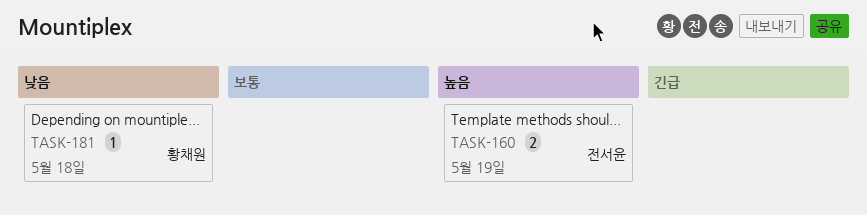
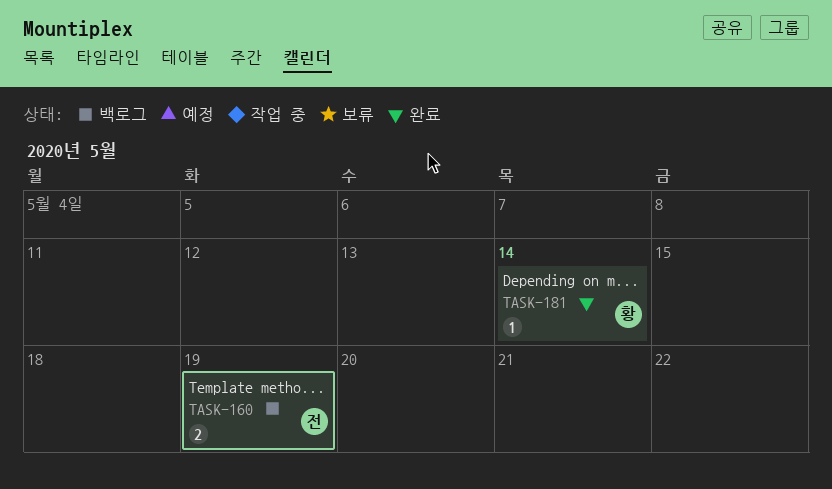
TASK-181, due: May 18 -> May 14

